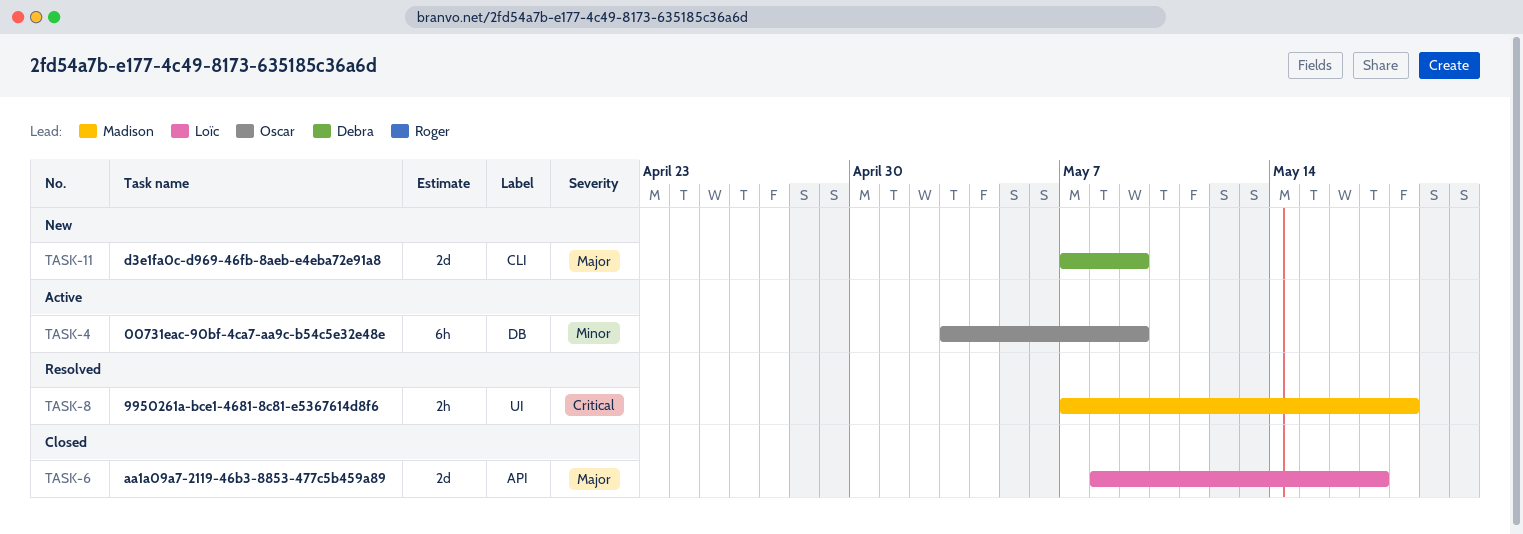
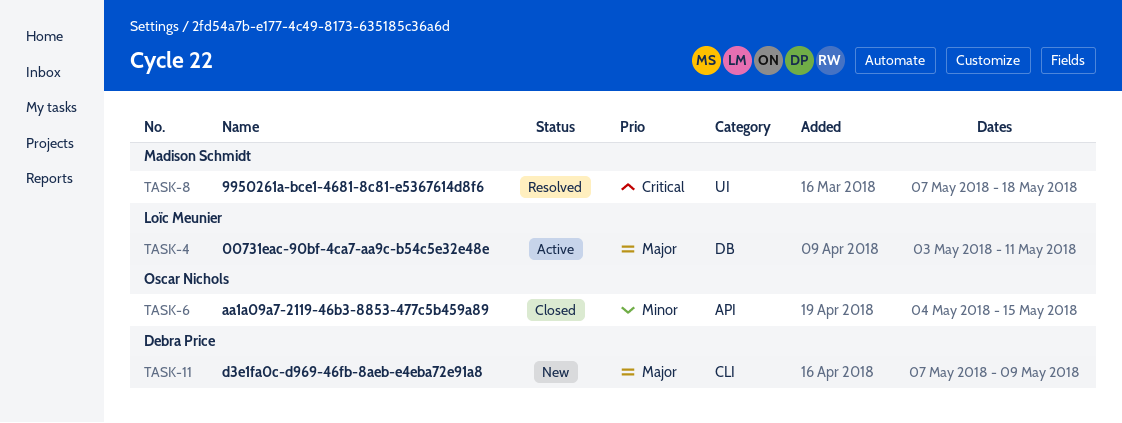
TASK-4, owner: Oscar Nichols -> Loïc Meunier
TASK-4, priority: Minor -> Major
TASK-4, due: May 9 -> May 11
TASK-6, owner: Loïc Meunier -> Oscar Nichols
TASK-6, priority: Major -> Minor
TASK-6, start: May 8 -> May 4
TASK-6, due: May 17 -> May 15

